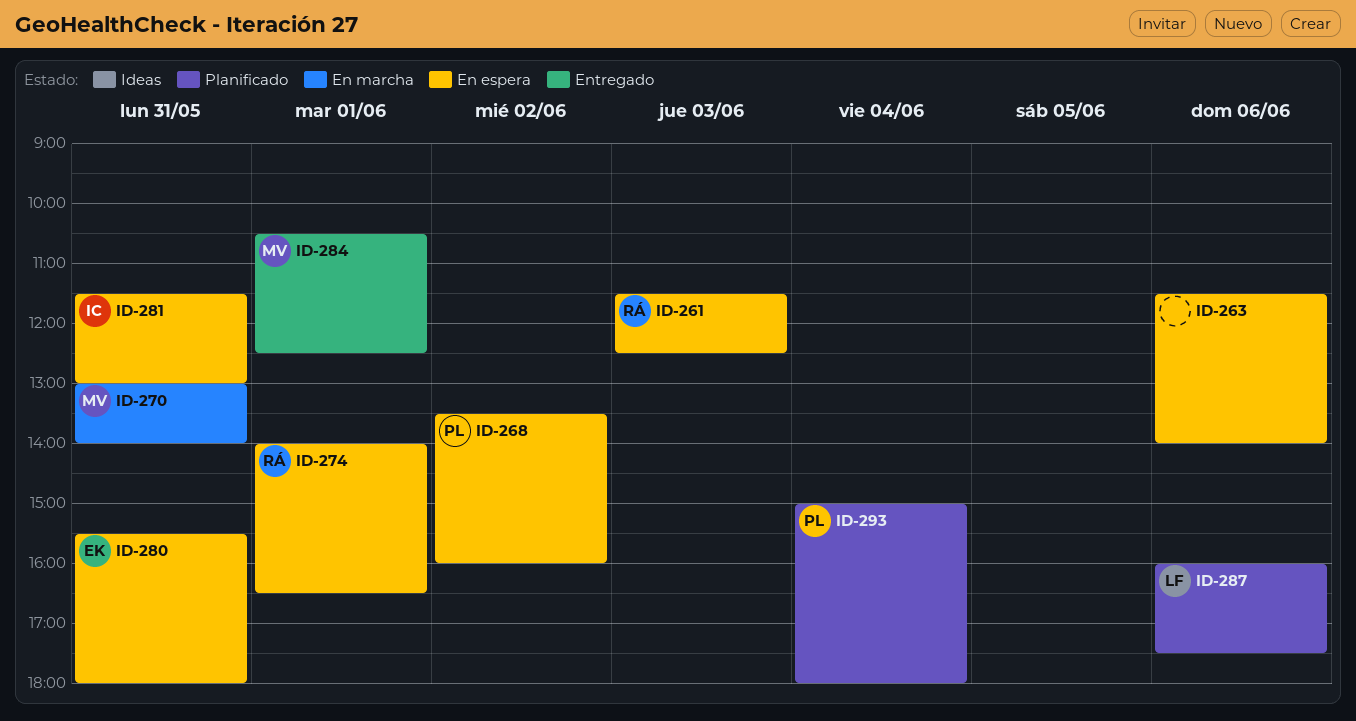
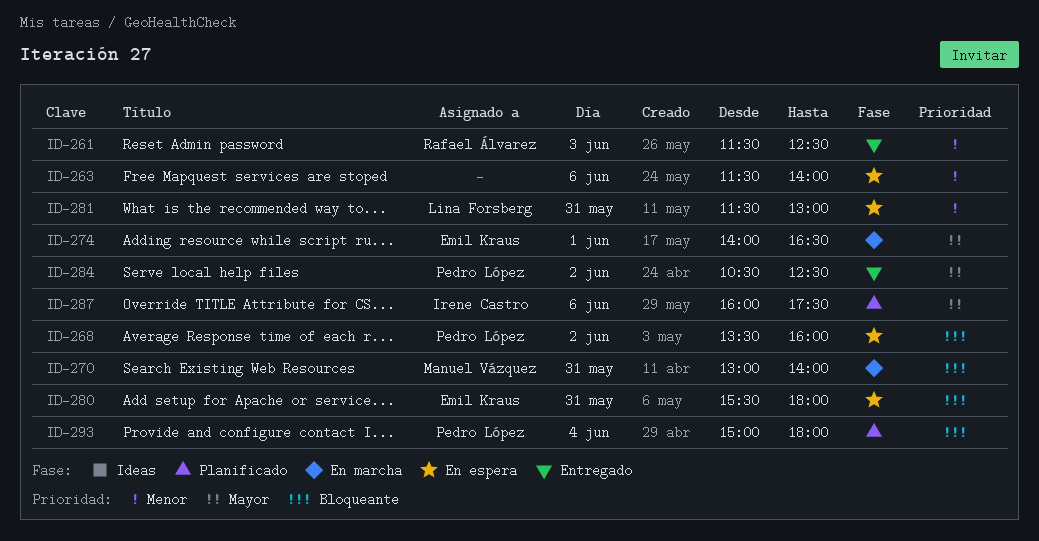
ID-261, status: En espera -> Entregado
ID-274, status: En espera -> En marcha
ID-274, owner: Rafael Álvarez -> Emil Kraus
ID-281, owner: Irene Castro -> Lina Forsberg
ID-284, owner: Manuel Vázquez -> Pedro López
ID-284, day: Jun 1 -> Jun 2
ID-287, owner: Lina Forsberg -> Irene Castro

